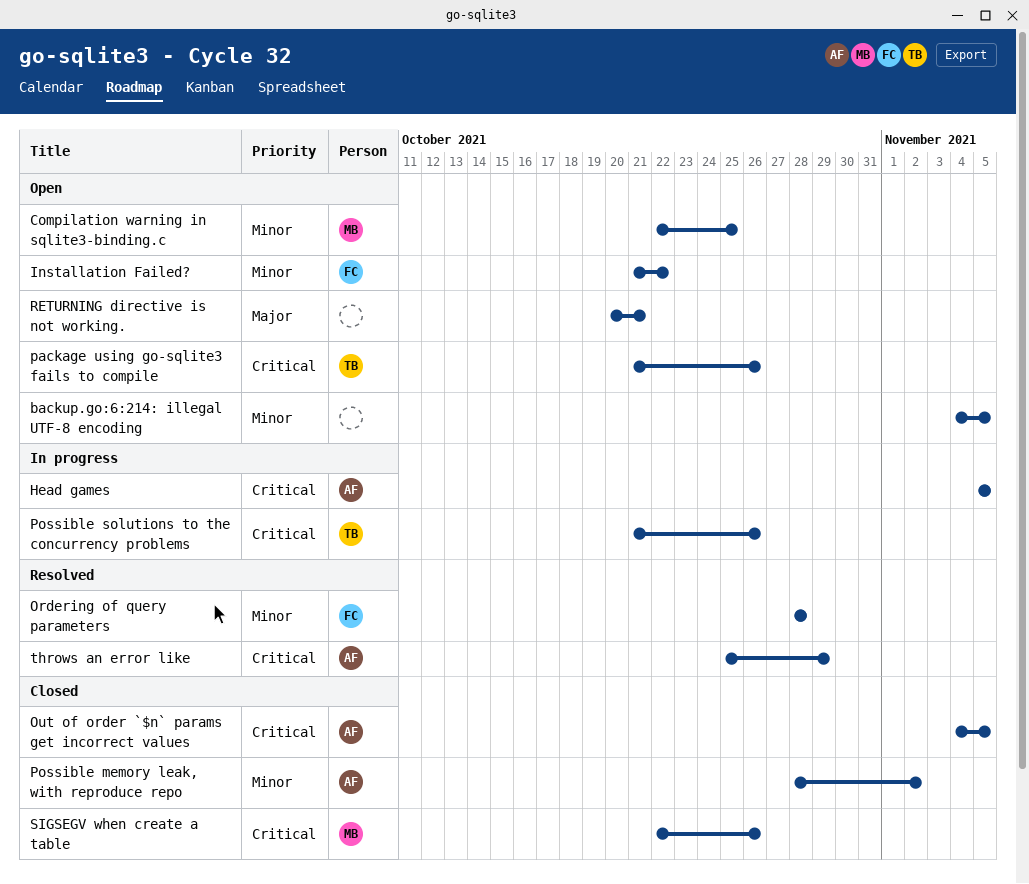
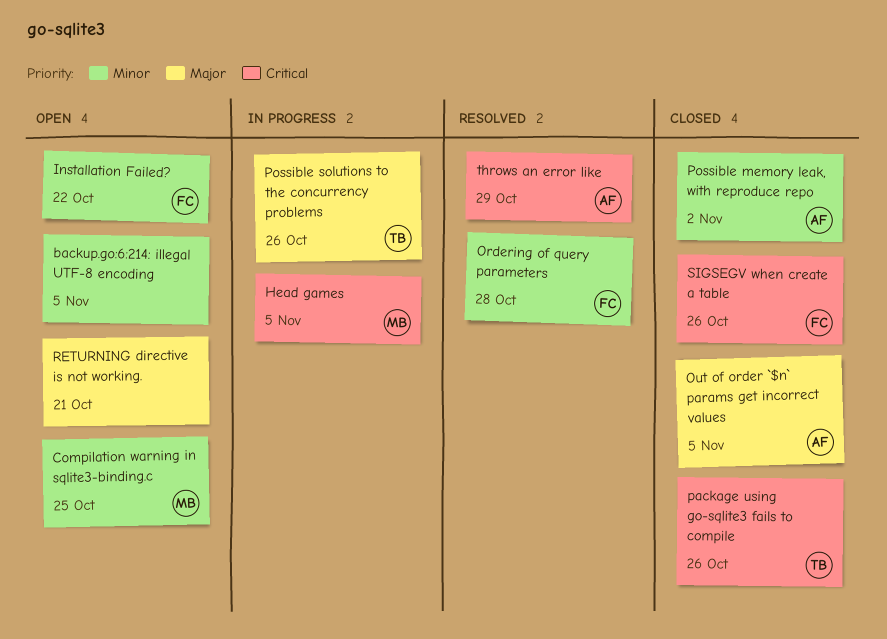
Head games, owner: AF -> MB
Out of order `$n` params get incorrect values, priority: Critical -> Major
package using go-sqlite3 fails to compile, status: Open -> Closed
Possible solutions to the concurrency problems, priority: Critical -> Major
SIGSEGV when create a table, owner: MB -> FC

